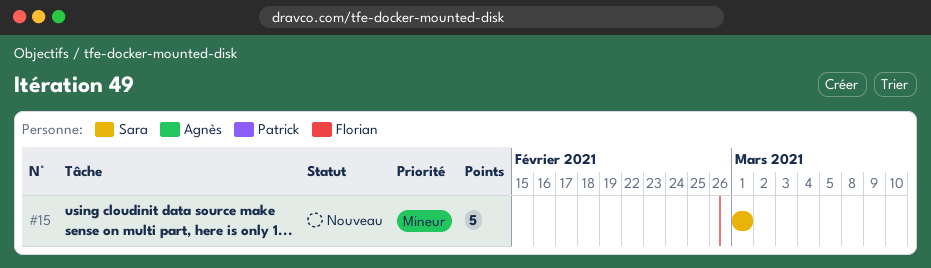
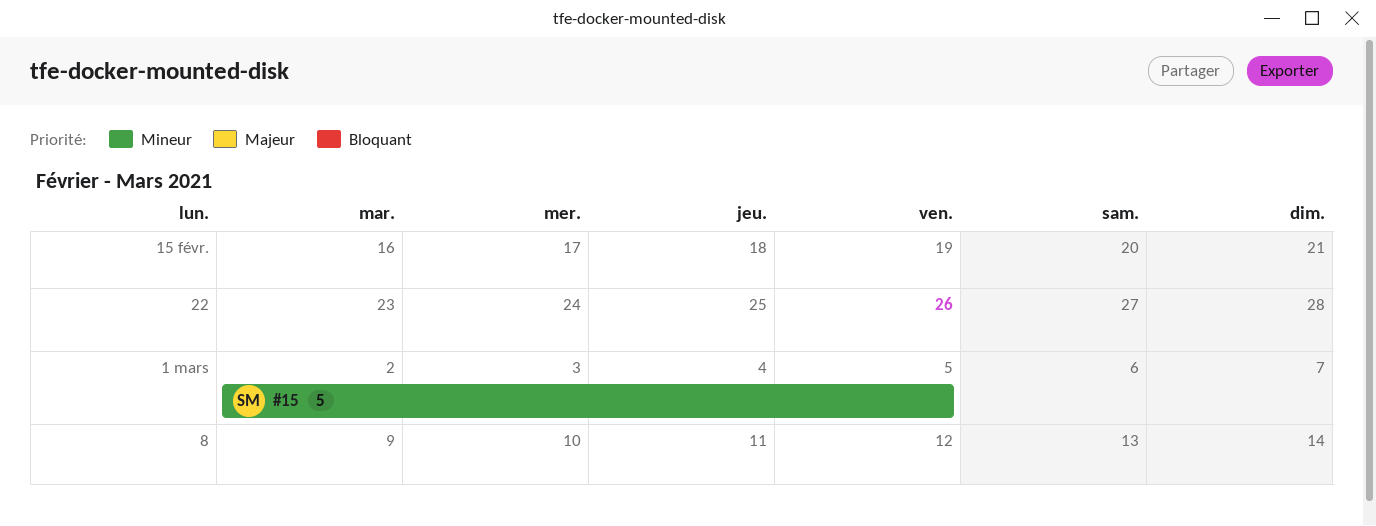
#15, start: Mar 1 -> Mar 2
#15, due: Mar 1 -> Mar 5

